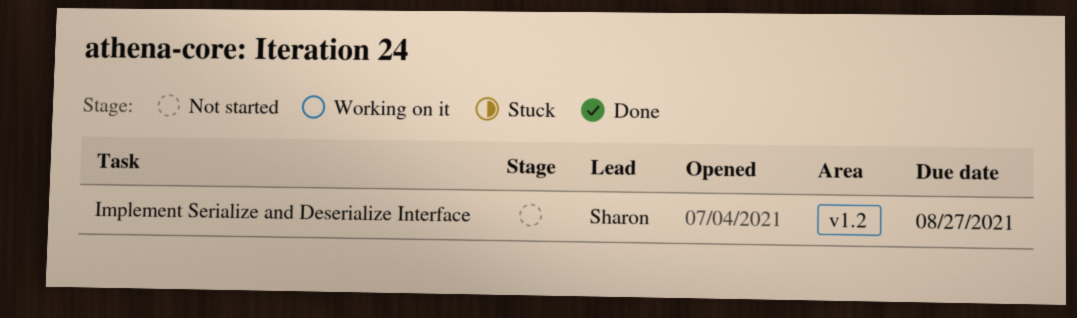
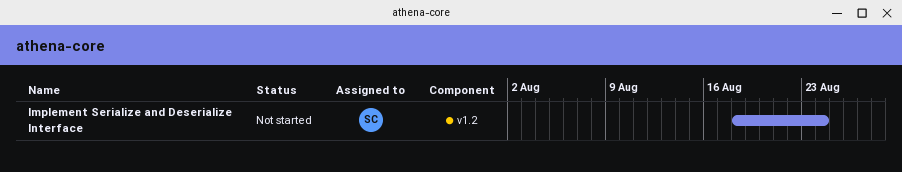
Implement Serialize and Deserialize Interface, due: Aug 27 -> Aug 24

